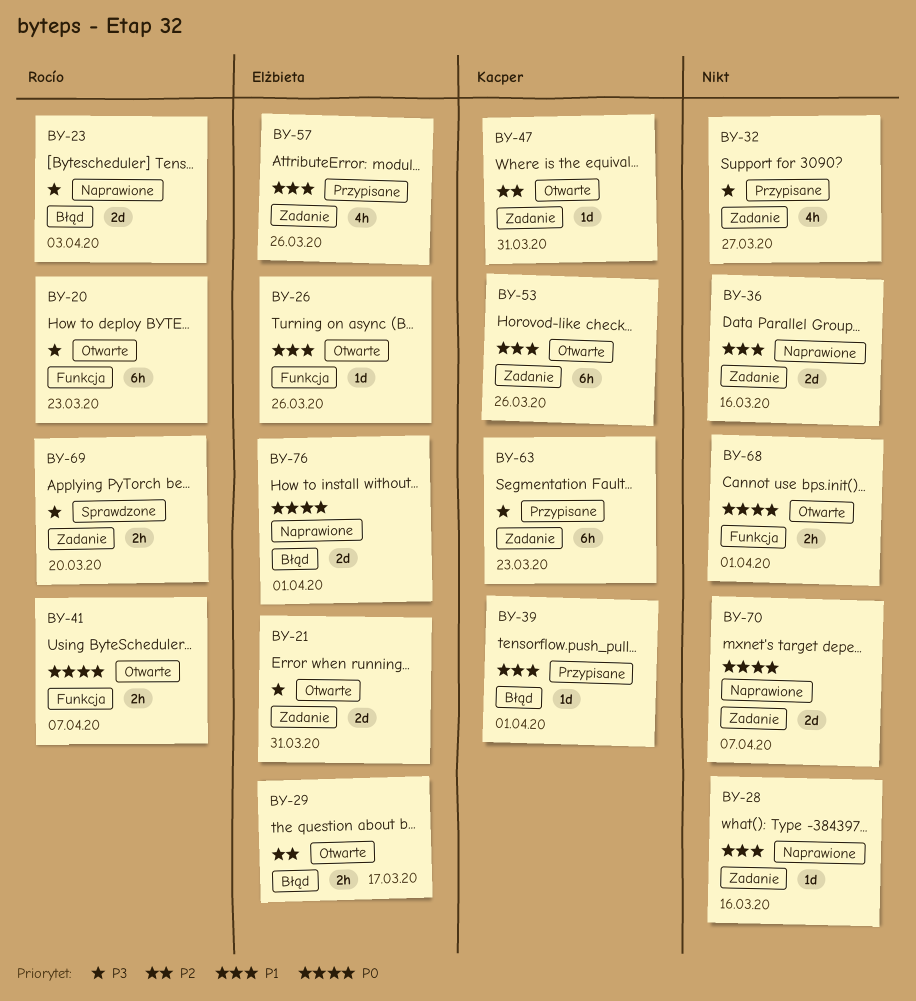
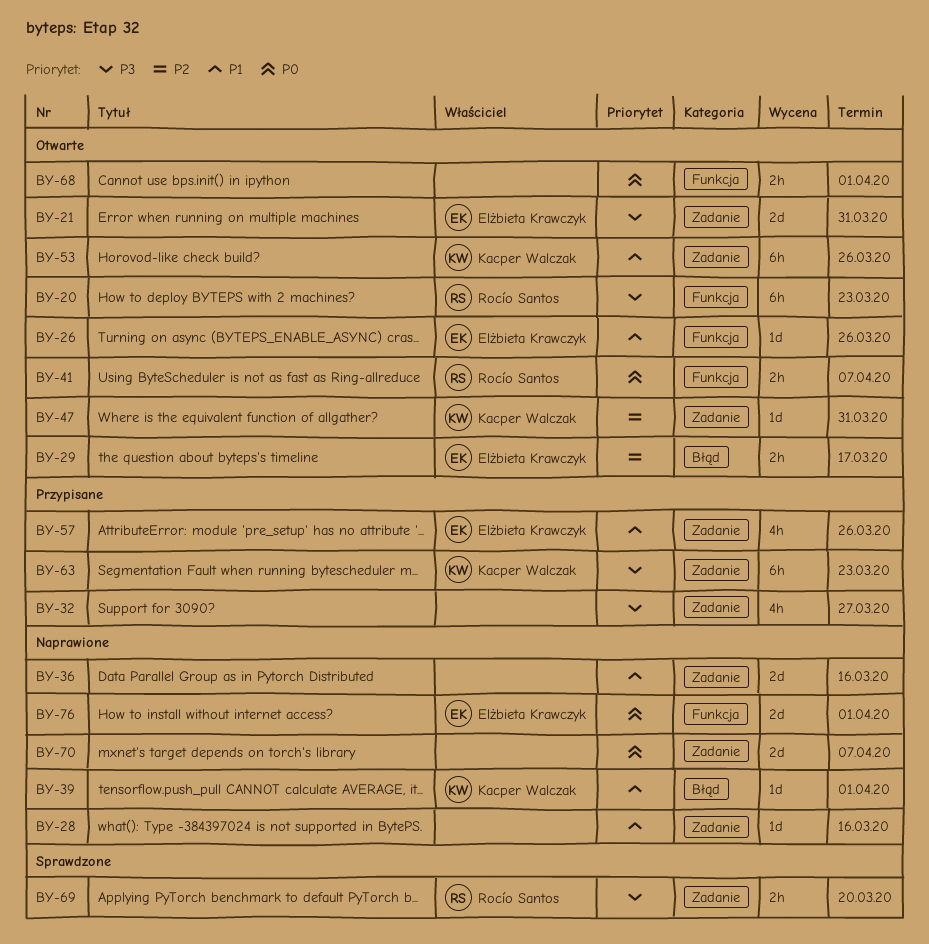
BY-23: present -> none
BY-39, status: Przypisane -> Naprawione
BY-76, label: Błąd -> Funkcja

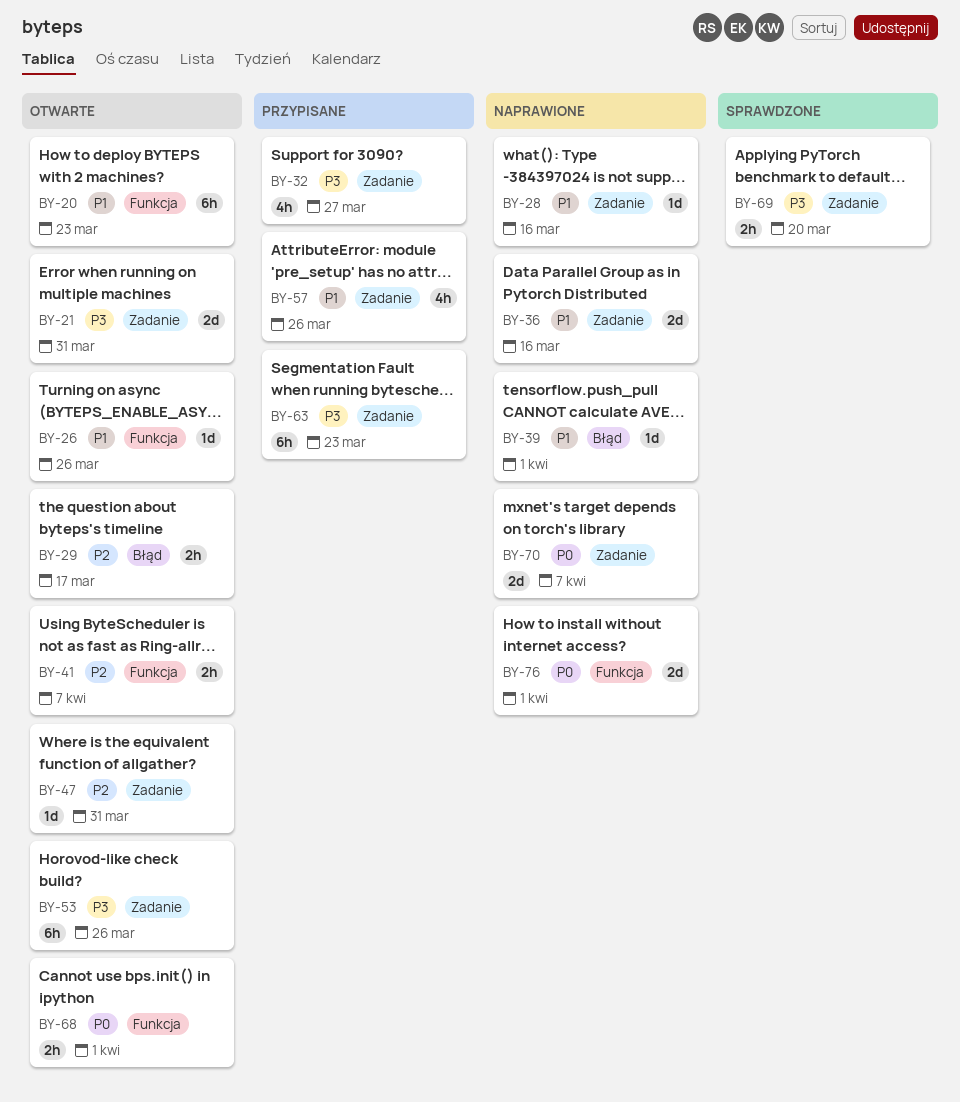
BY-20, priority: P3 -> P1
BY-41, priority: P0 -> P2
BY-53, priority: P1 -> P3

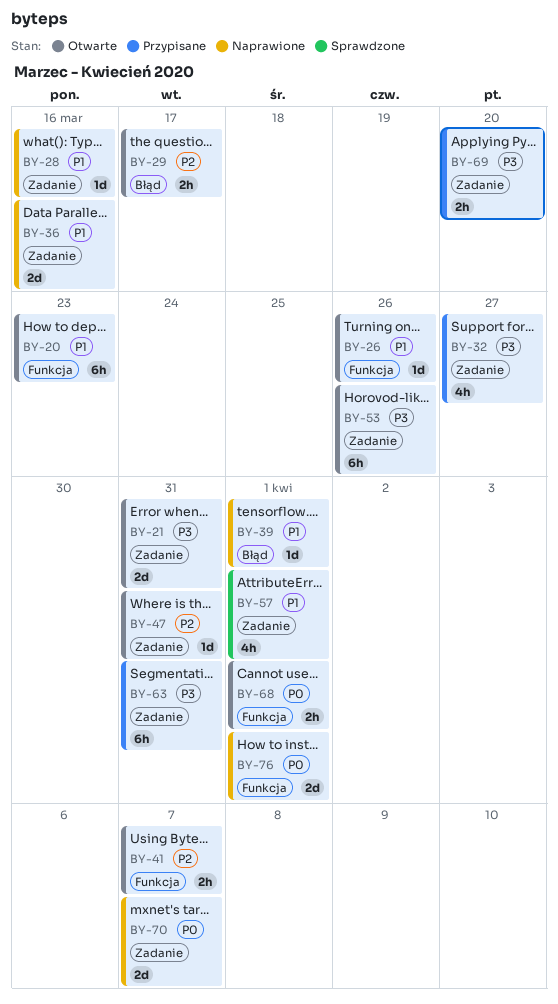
BY-57, status: Przypisane -> Sprawdzone
BY-57, due: Mar 26 -> Apr 1
BY-63, due: Mar 23 -> Mar 31
BY-69, status: Sprawdzone -> Przypisane

